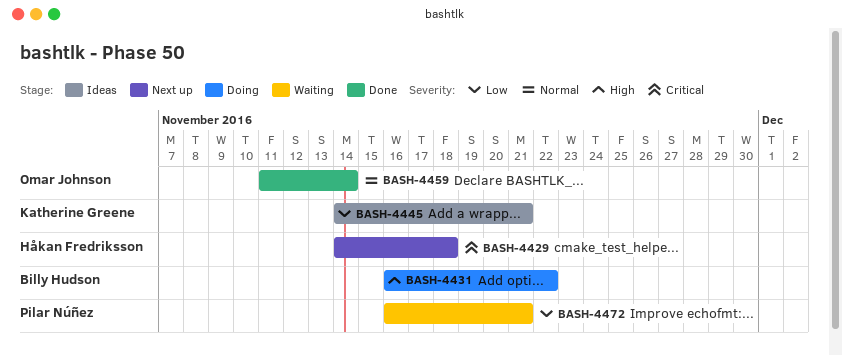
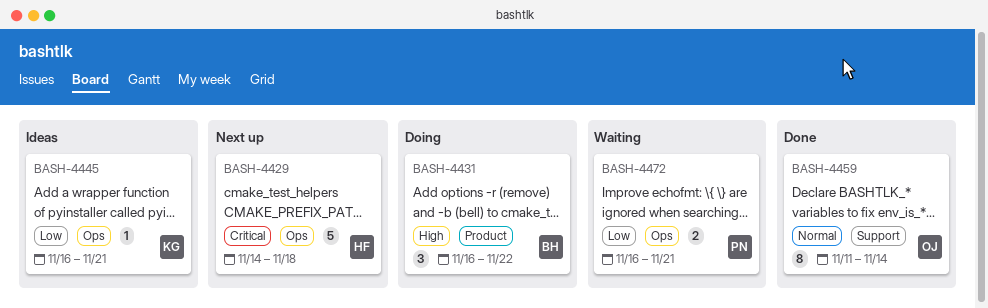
BASH-4445, start: Nov 14 -> Nov 16

